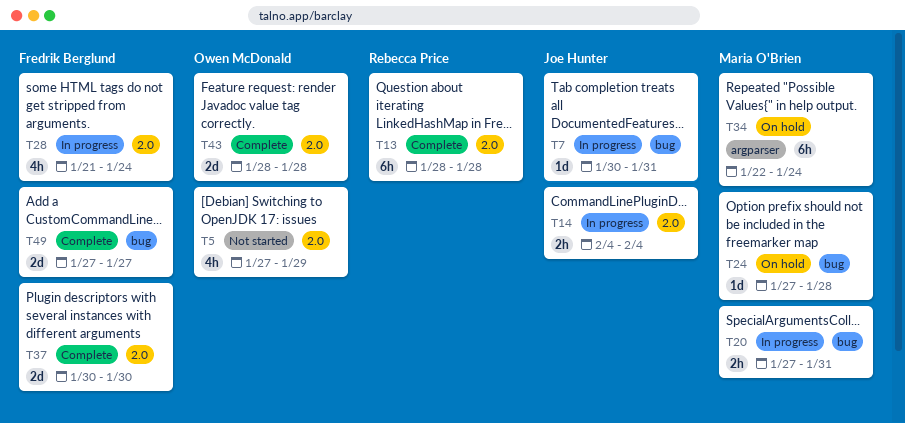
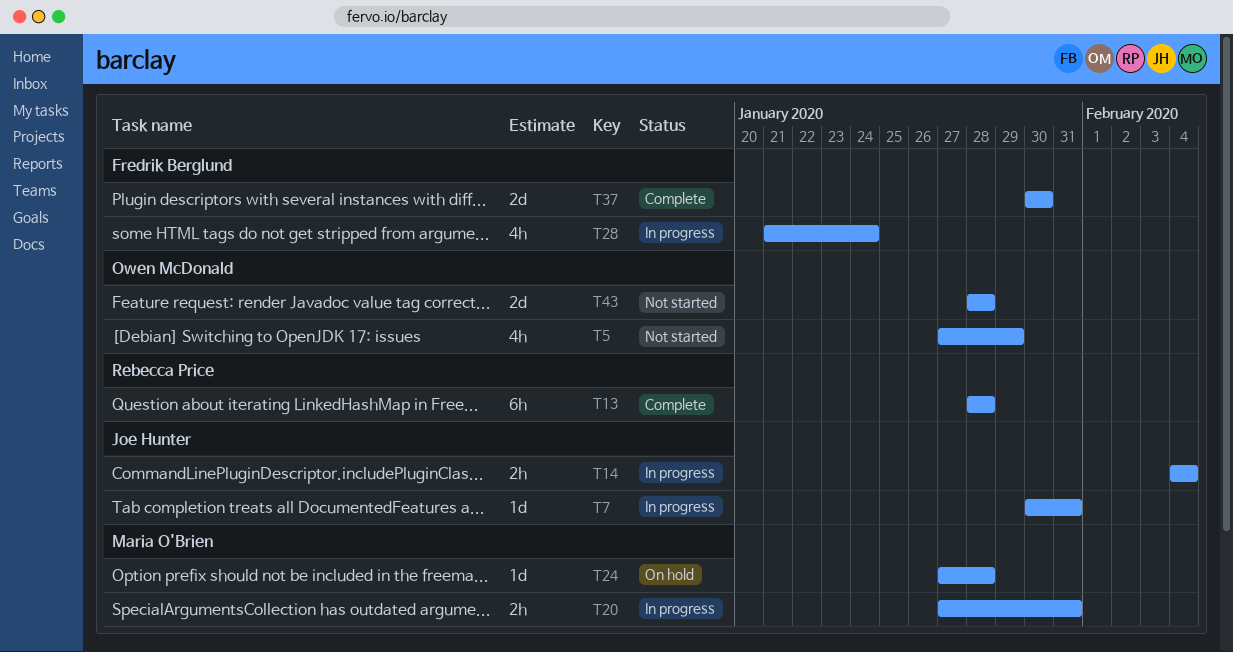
T34: present -> none
T43, status: Complete -> Not started
T49: present -> none

